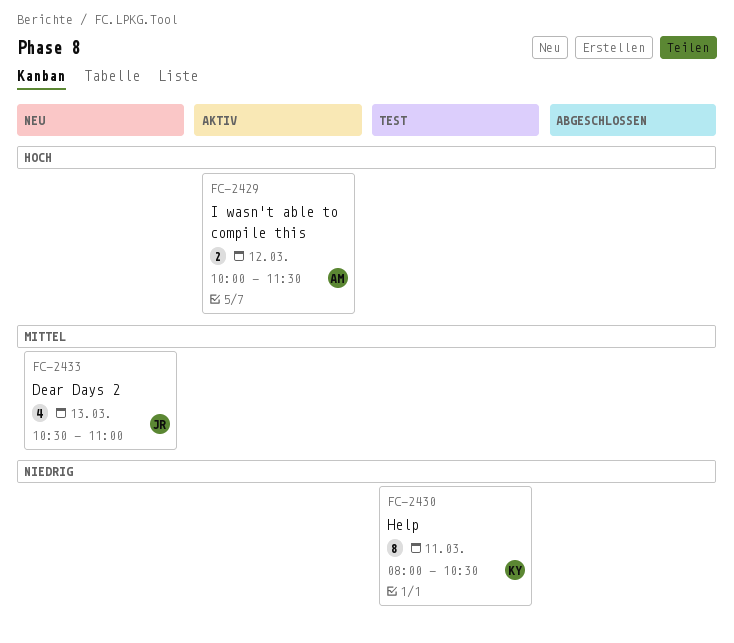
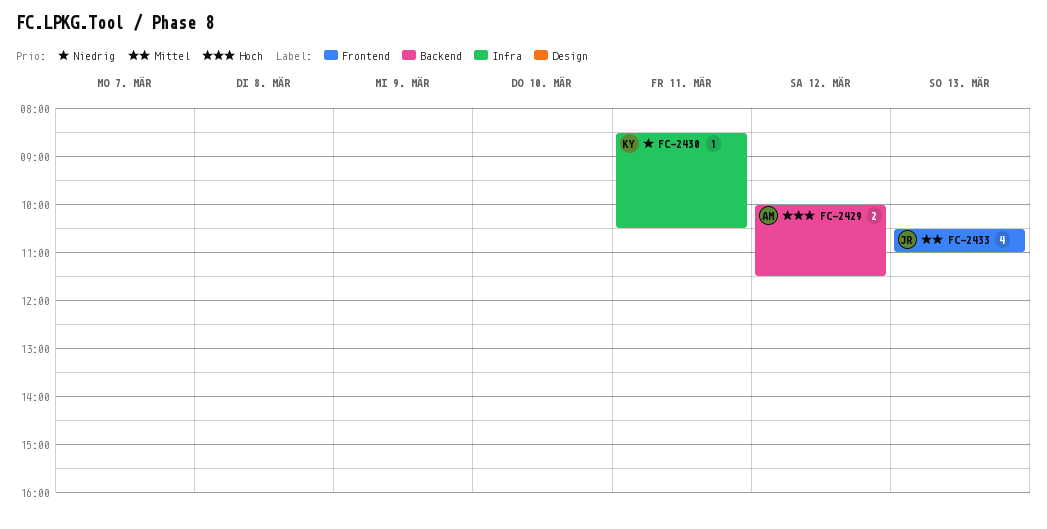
FC-2430, estimate: 8 -> 1
FC-2430, begins: 08:00 -> 08:30

